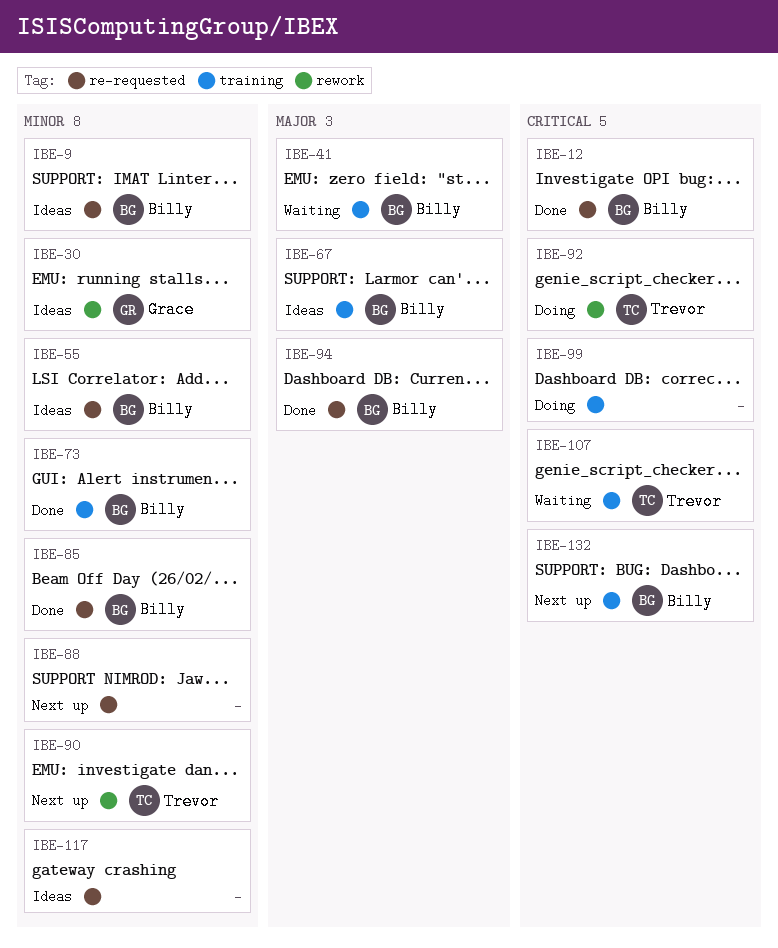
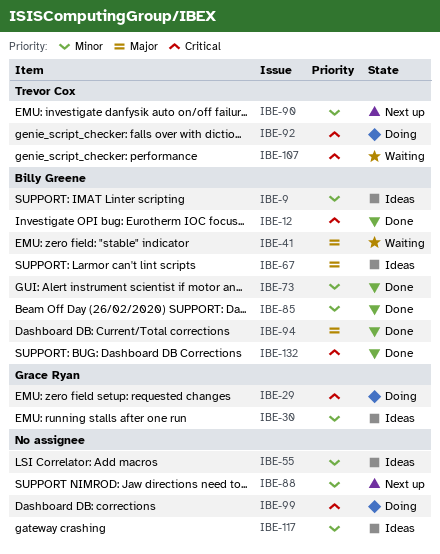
IBE-29: none -> present
IBE-55, owner: Billy Greene -> none
IBE-132, status: Next up -> Done

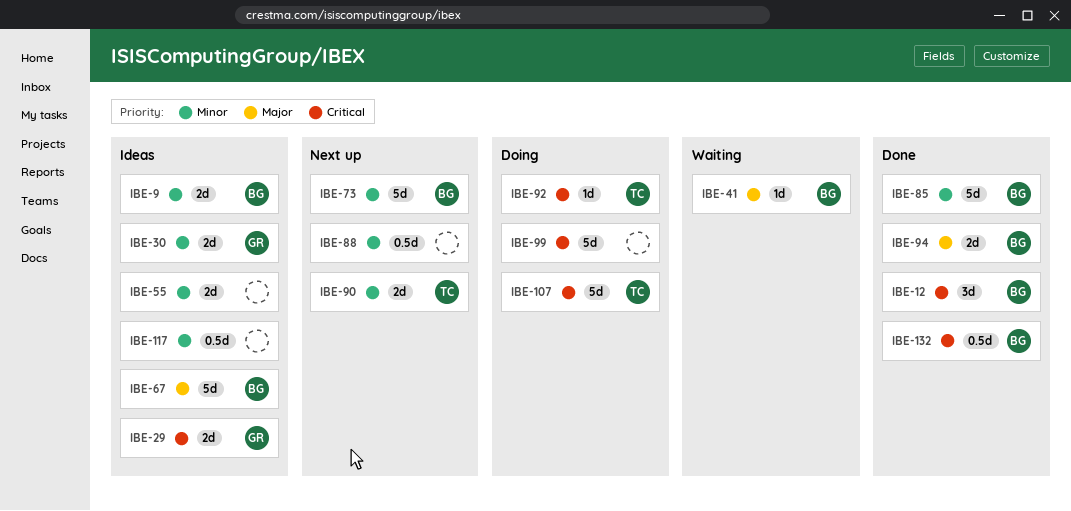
IBE-29, status: Doing -> Ideas
IBE-73, status: Done -> Next up
IBE-107, status: Waiting -> Doing

